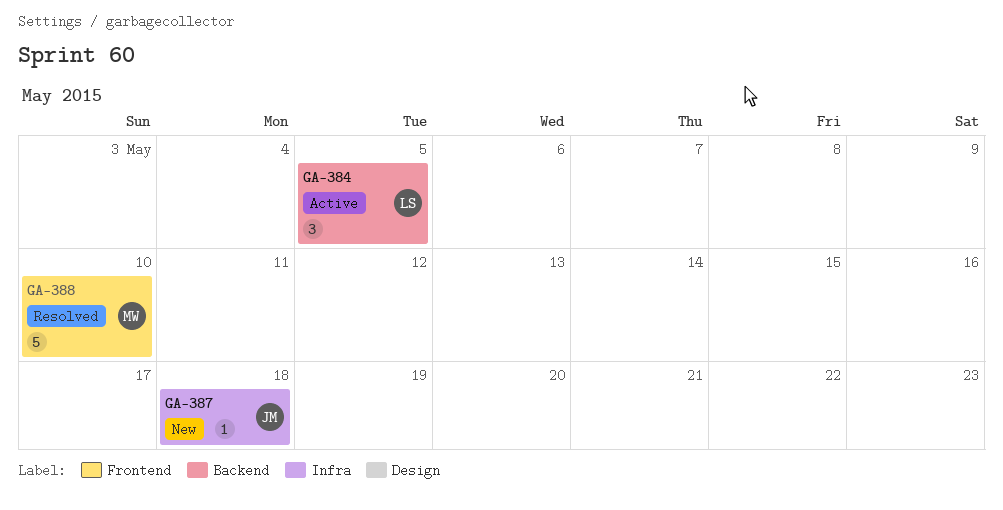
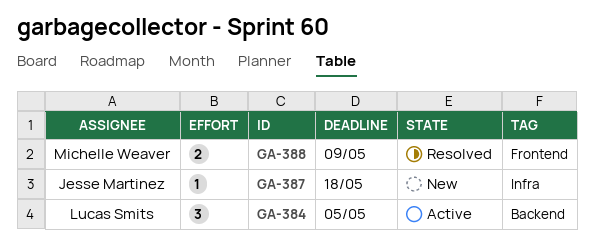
GA-388, estimate: 5 -> 2
GA-388, due: May 10 -> May 9

